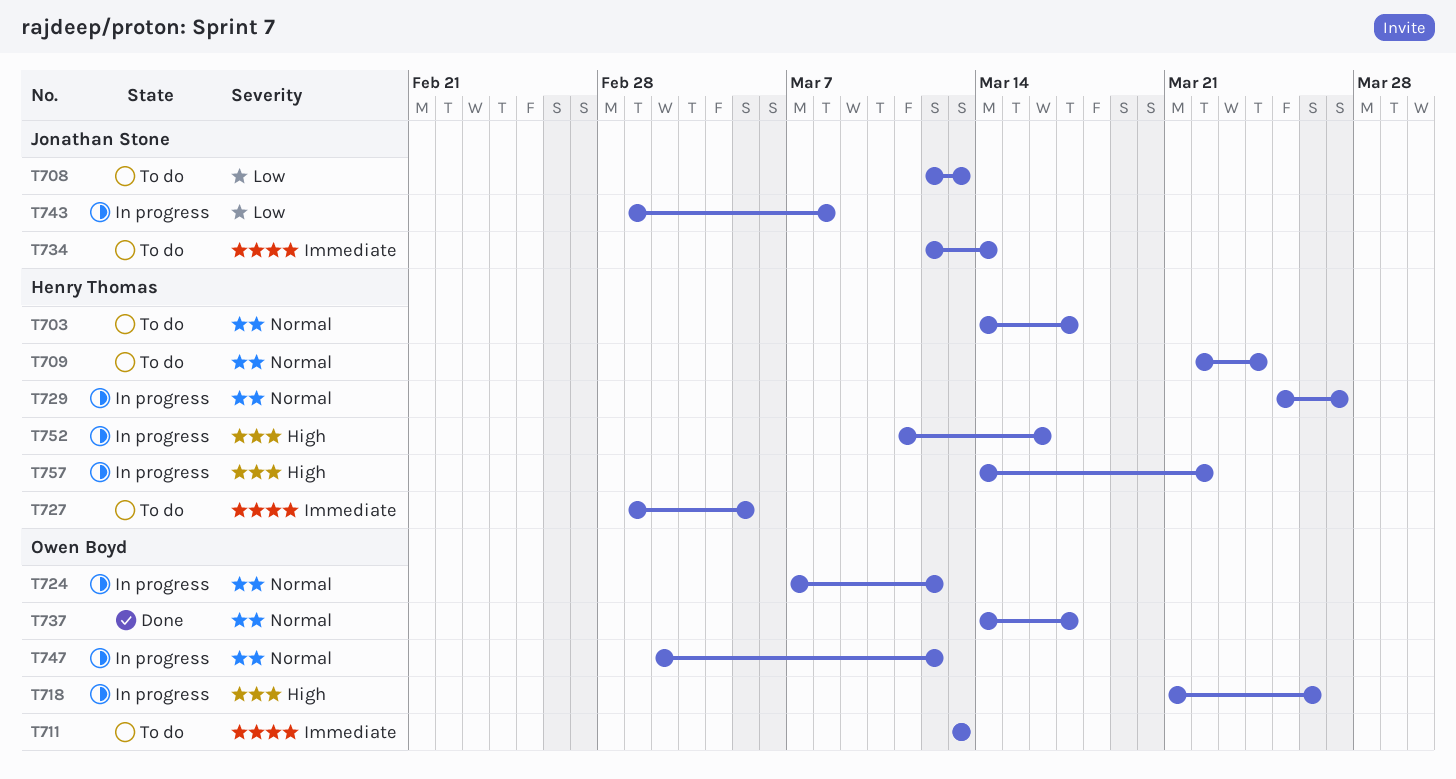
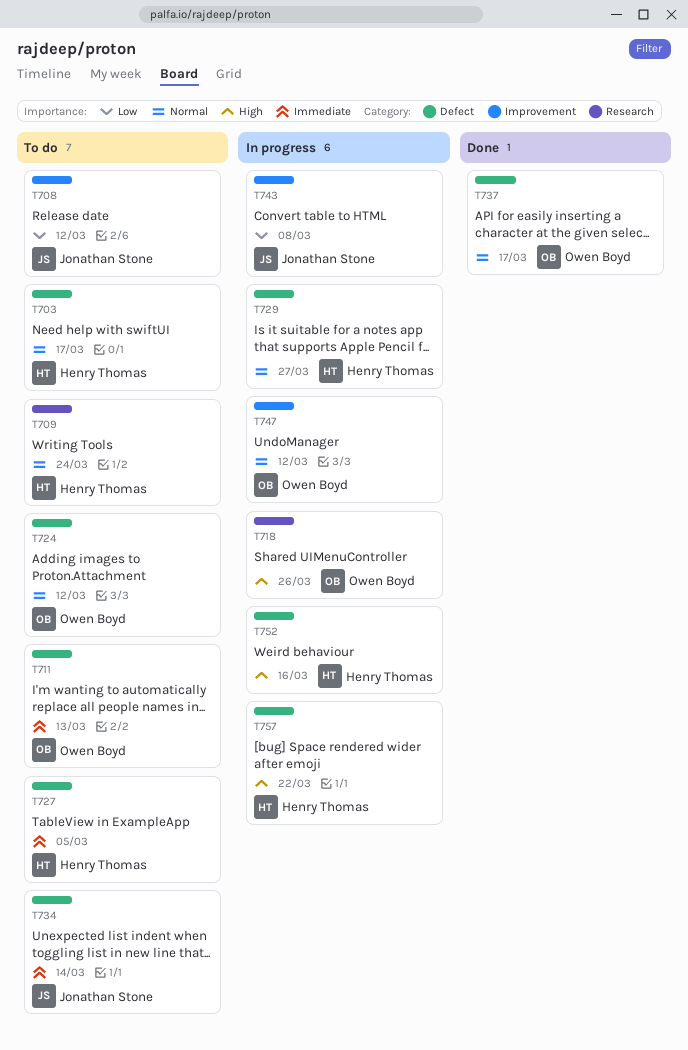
T708, due: Mar 13 -> Mar 12
T724, status: In progress -> To do

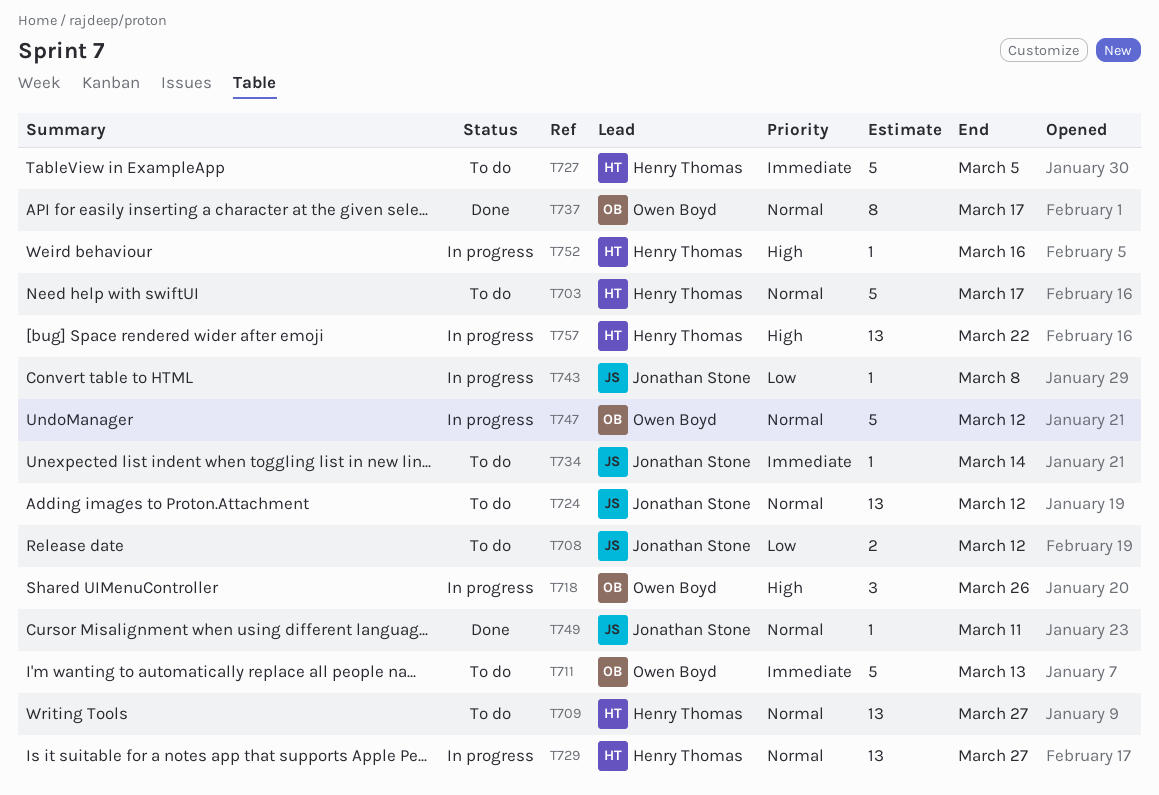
T709, due: Mar 24 -> Mar 27
T724, owner: Owen Boyd -> Jonathan Stone
T749: none -> present

